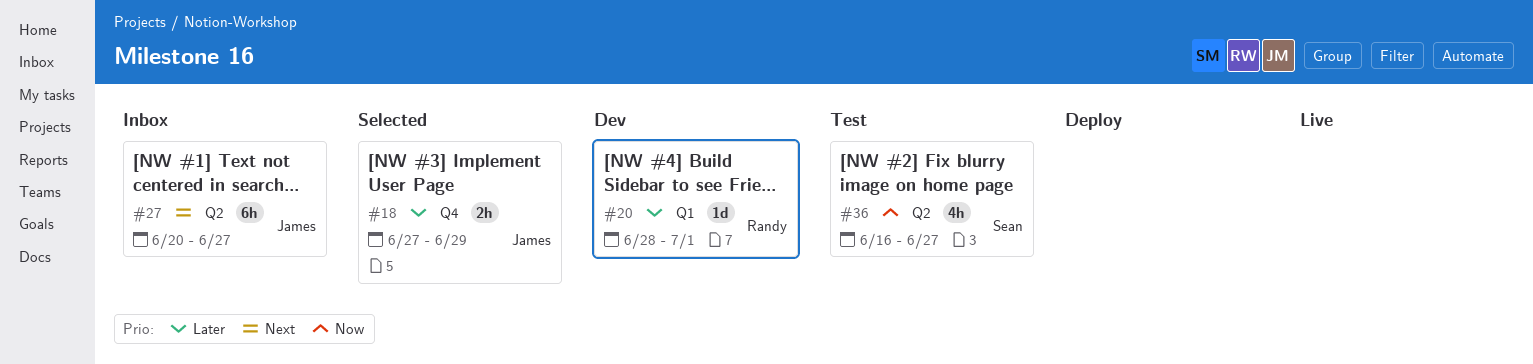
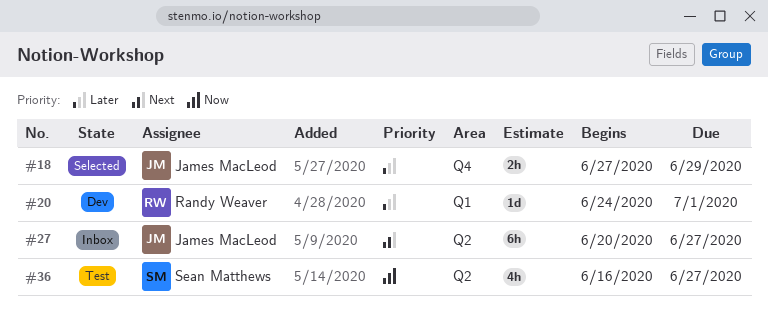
#20, start: Jun 28 -> Jun 24

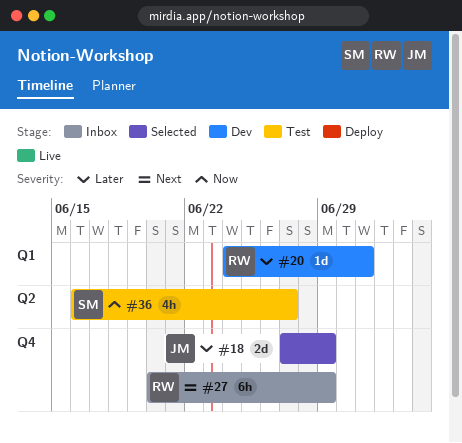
#18, estimate: 2h -> 2d
#27, owner: James MacLeod -> Randy Weaver
#27, label: Q2 -> Q4
#27, due: Jun 27 -> Jun 29

